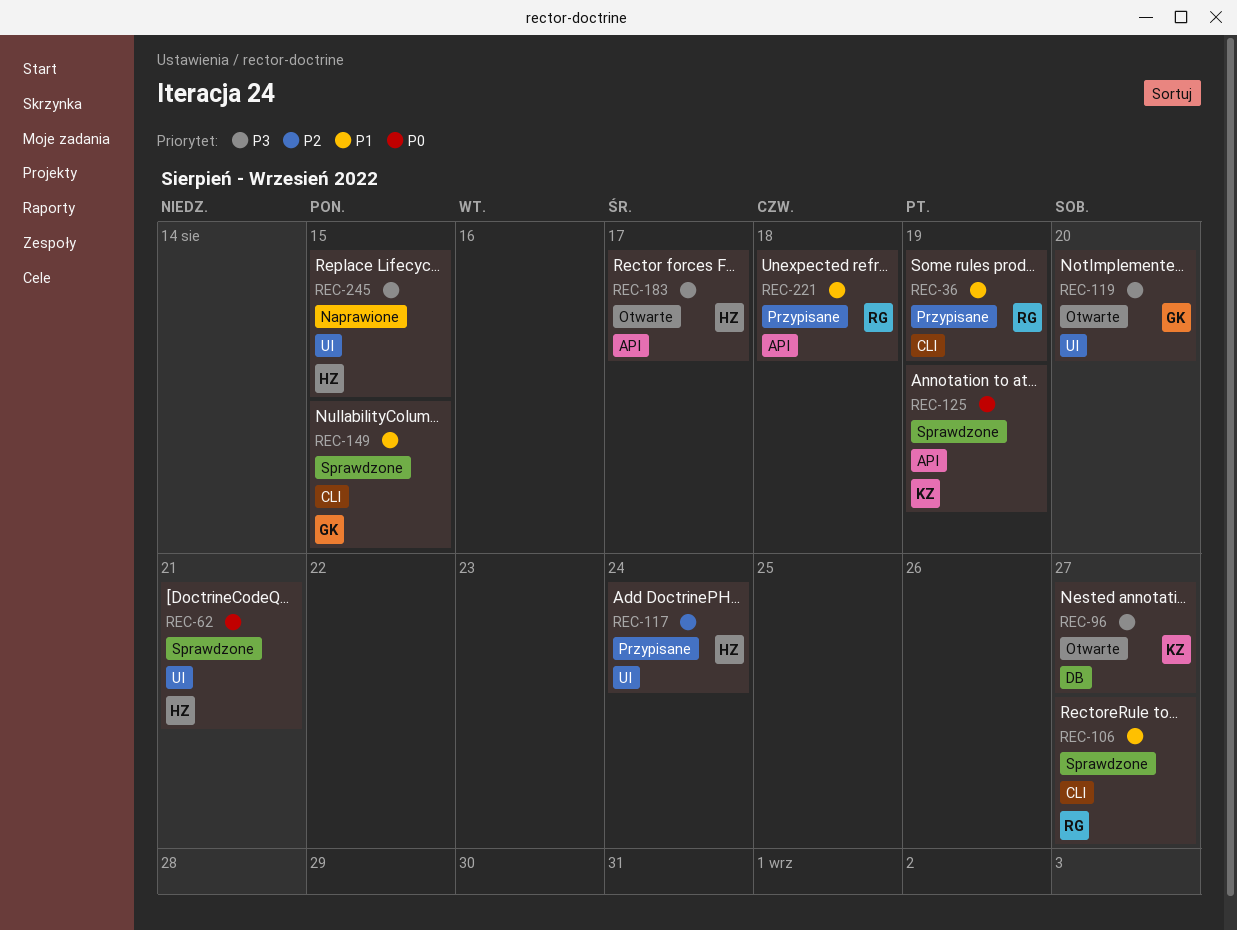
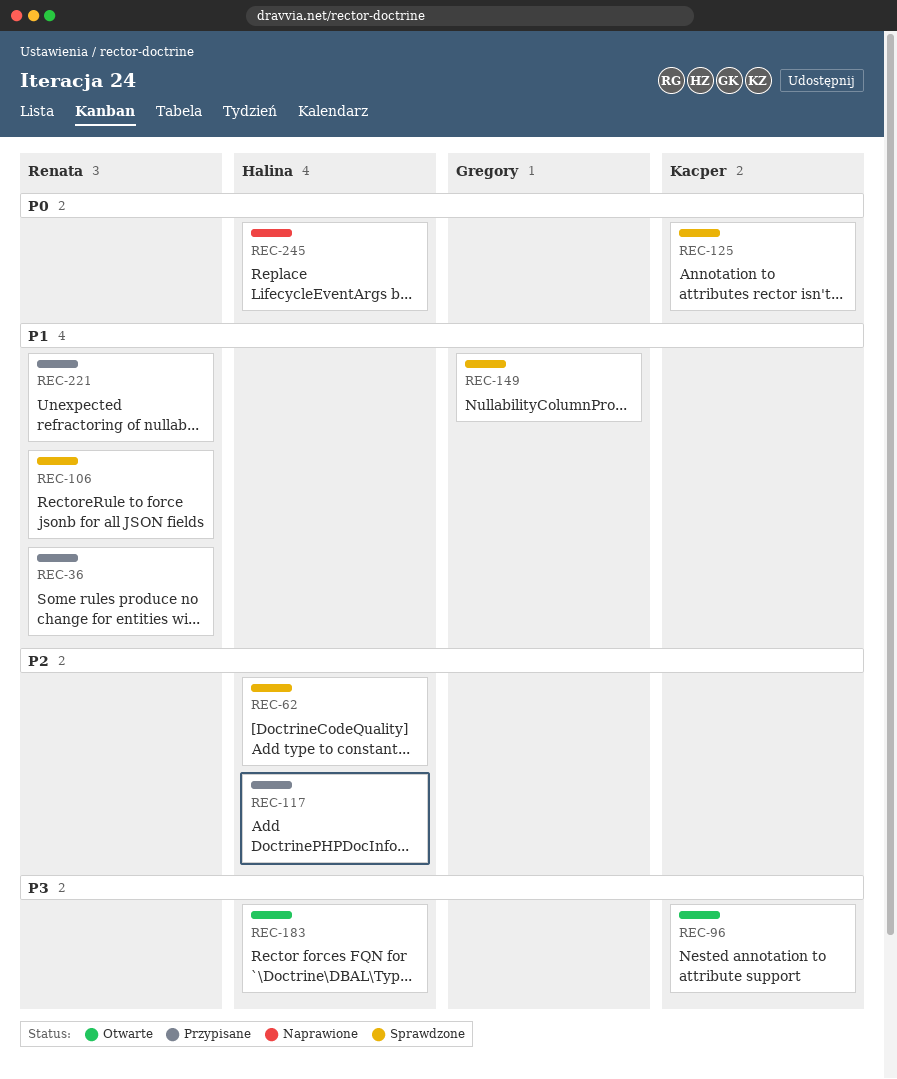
REC-62, priority: P0 -> P2
REC-119: present -> none
REC-245, priority: P3 -> P0

